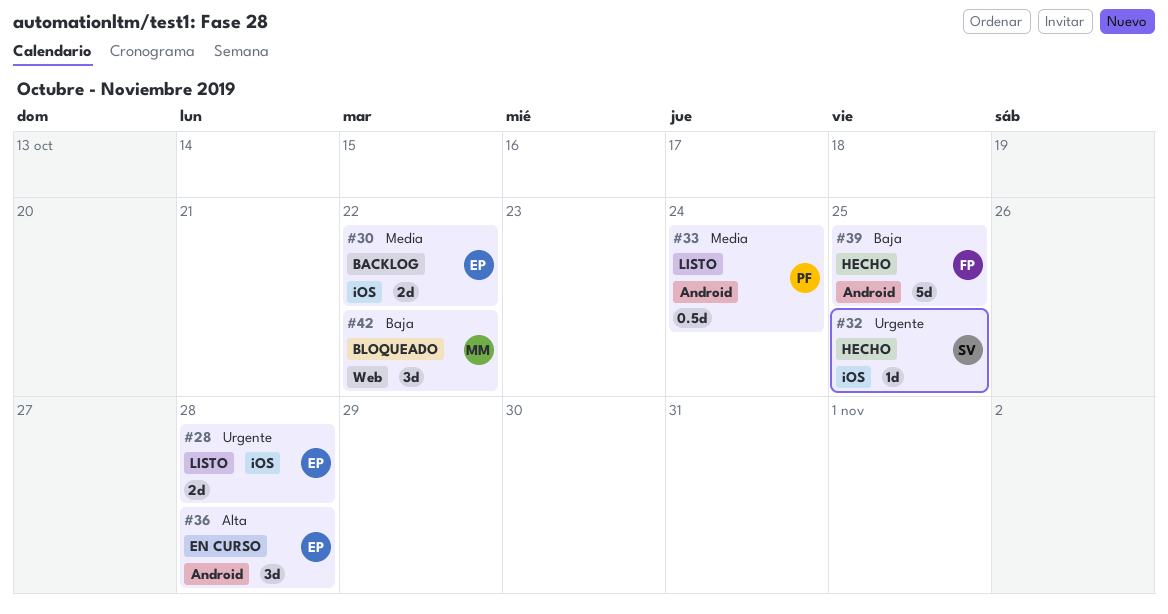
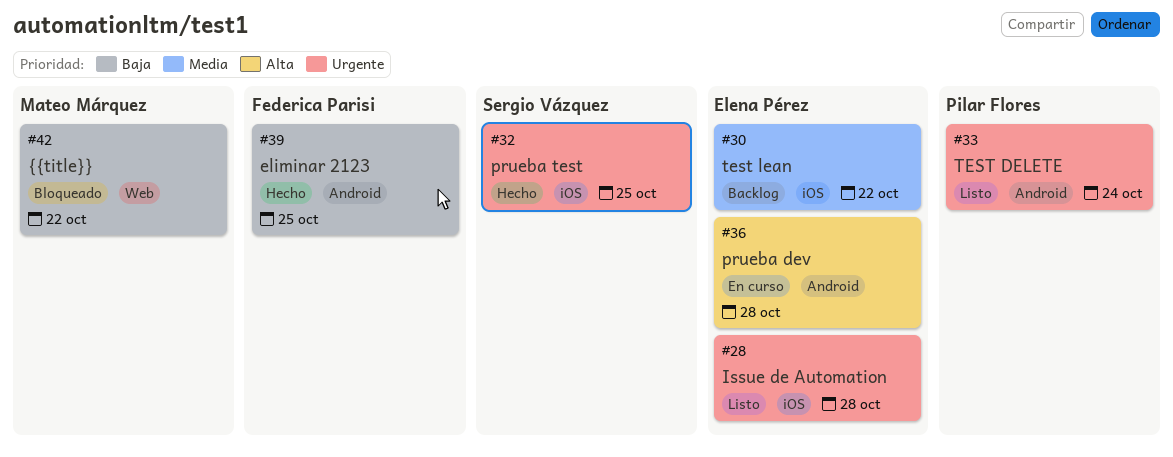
#33, priority: Media -> Urgente

